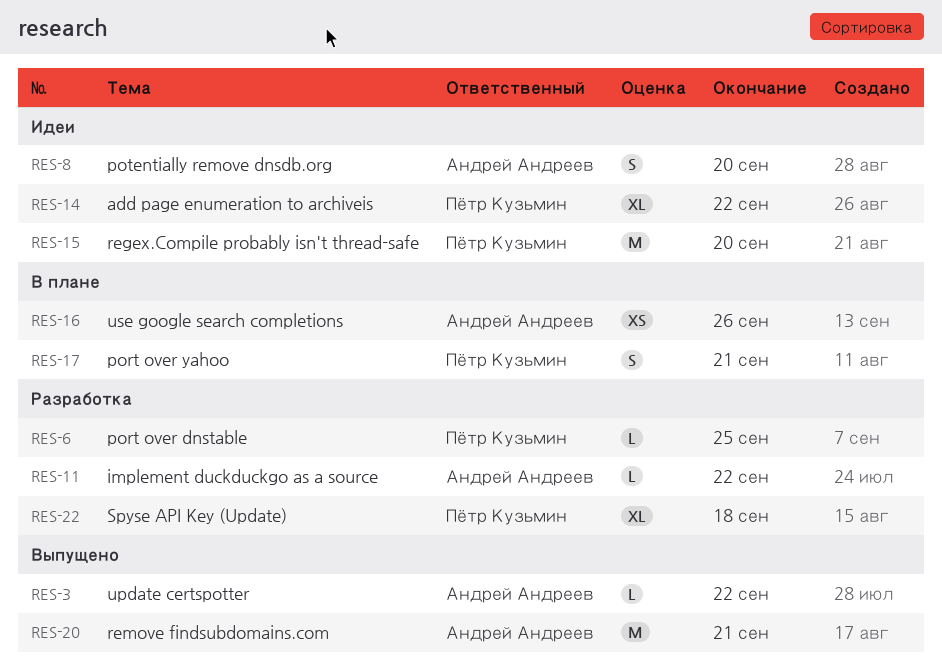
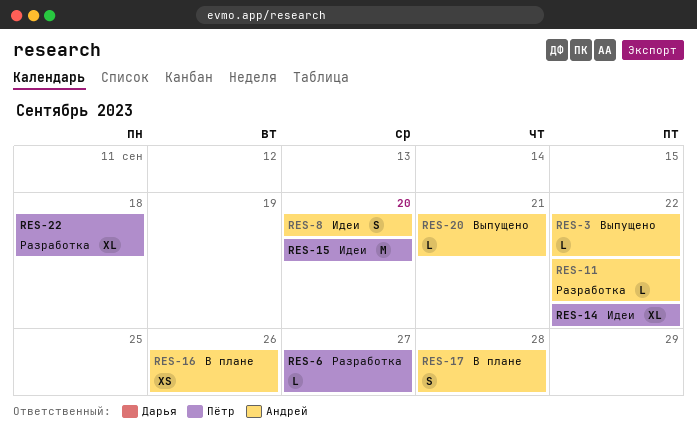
RES-6, due: Sep 25 -> Sep 27
RES-17, owner: Пётр Кузьмин -> Андрей Андреев
RES-17, due: Sep 21 -> Sep 28
RES-20, estimate: M -> L

